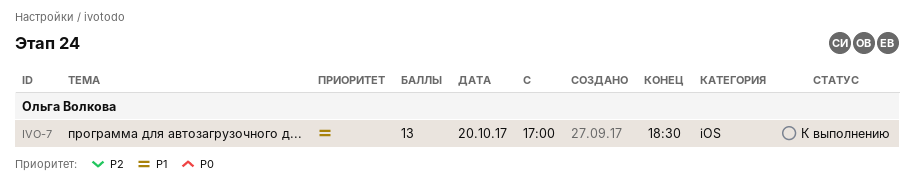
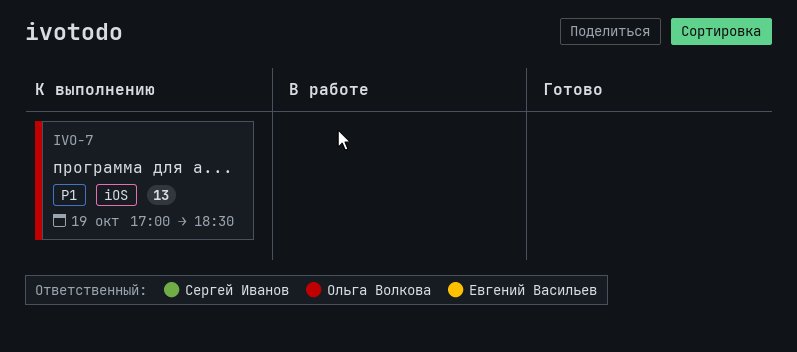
IVO-7, day: Oct 20 -> Oct 19

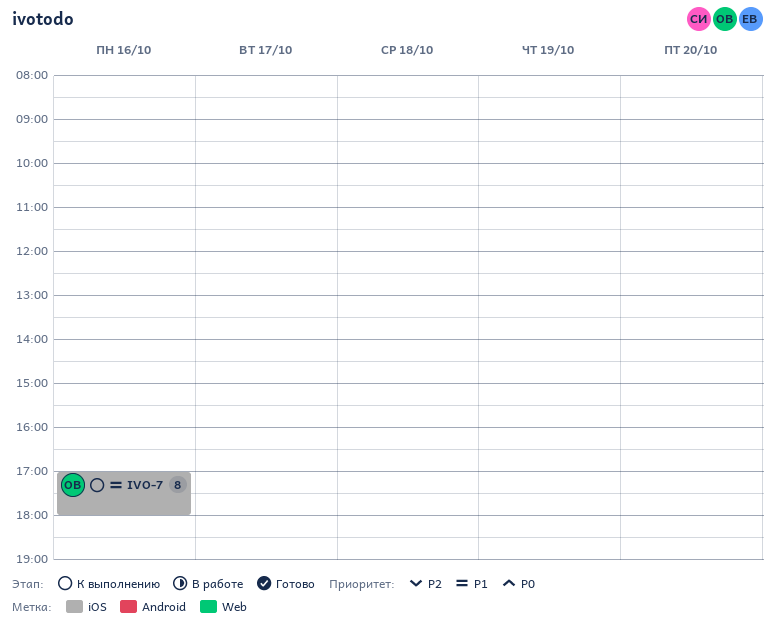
IVO-7, estimate: 13 -> 8
IVO-7, day: Oct 19 -> Oct 16
IVO-7, ends: 18:30 -> 18:00

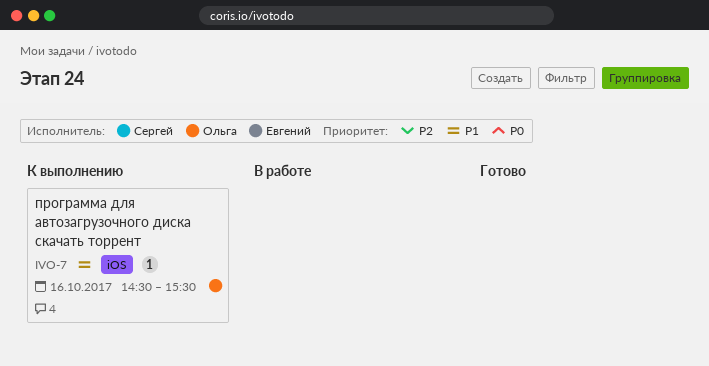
IVO-7, estimate: 8 -> 1
IVO-7, begins: 17:00 -> 14:30
IVO-7, ends: 18:00 -> 15:30

